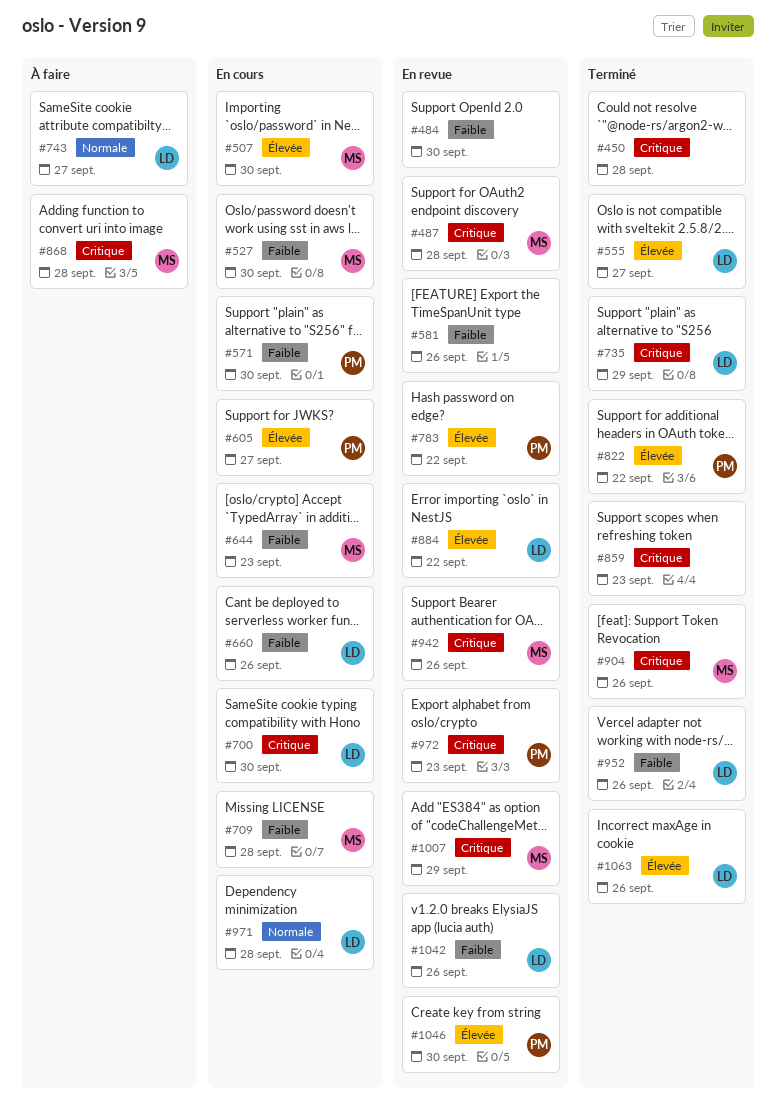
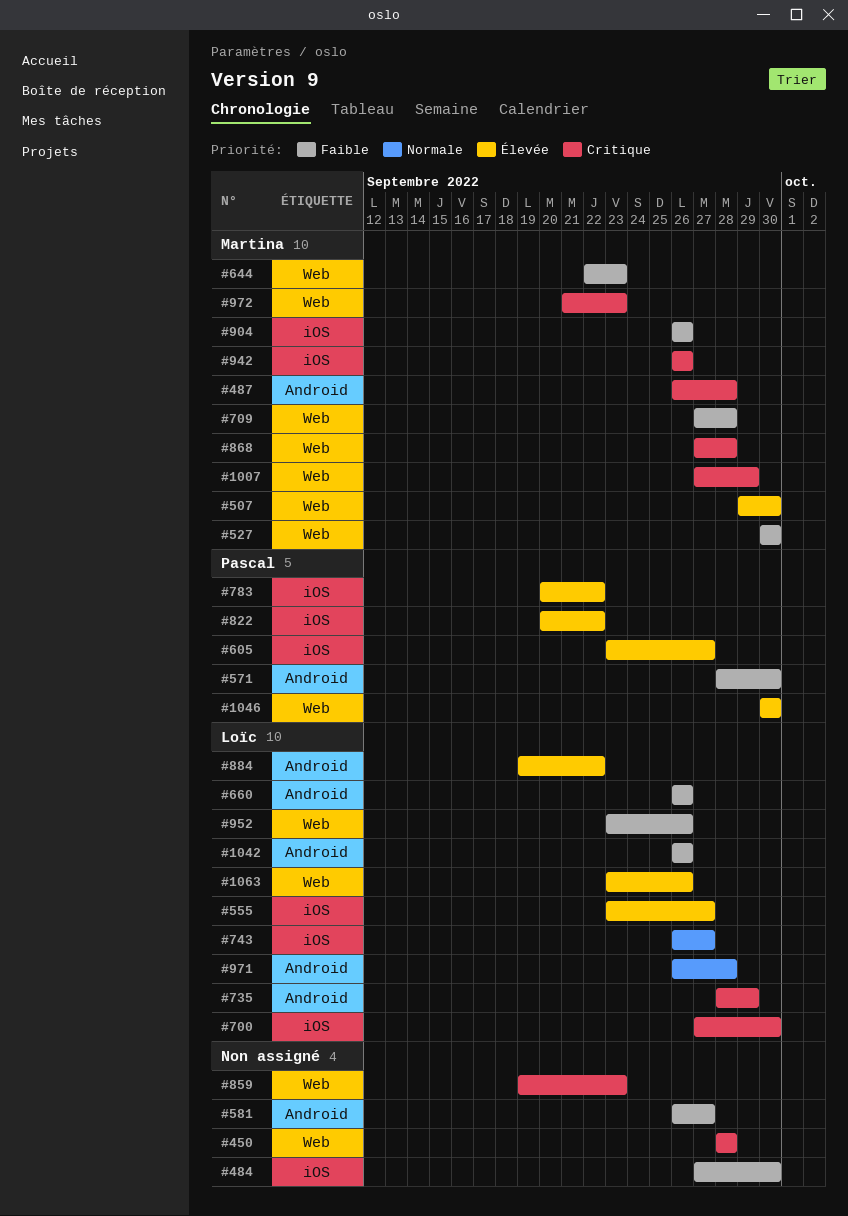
#581, due: Sep 26 -> Sep 27
#904, priority: Critique -> Faible
#972, owner: Pascal -> Martina

